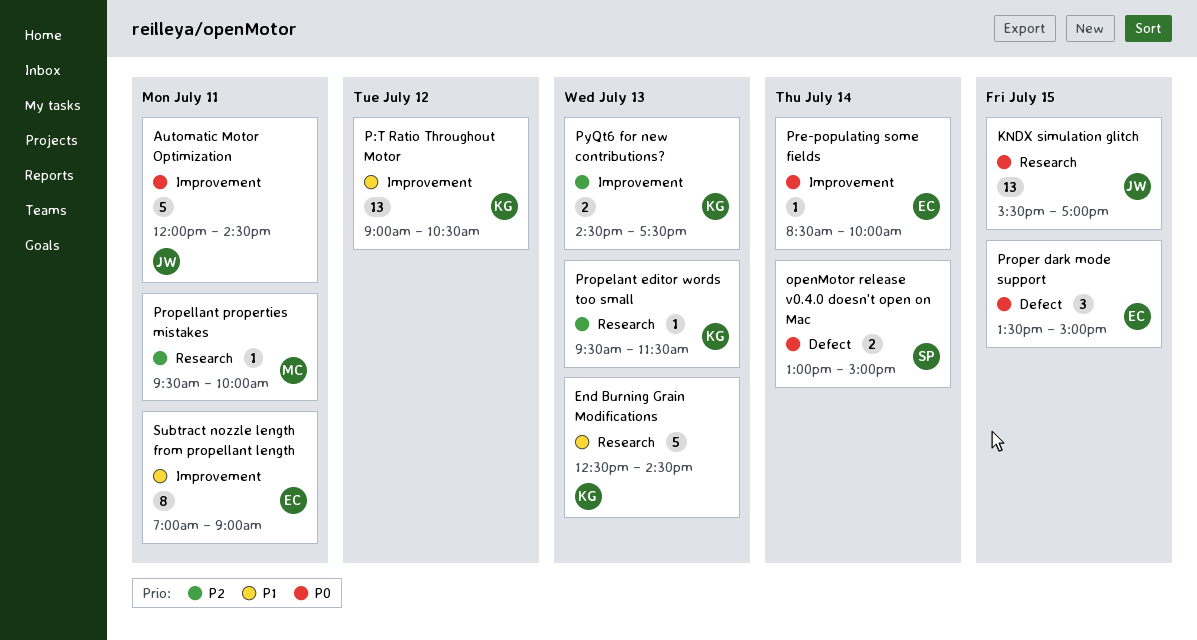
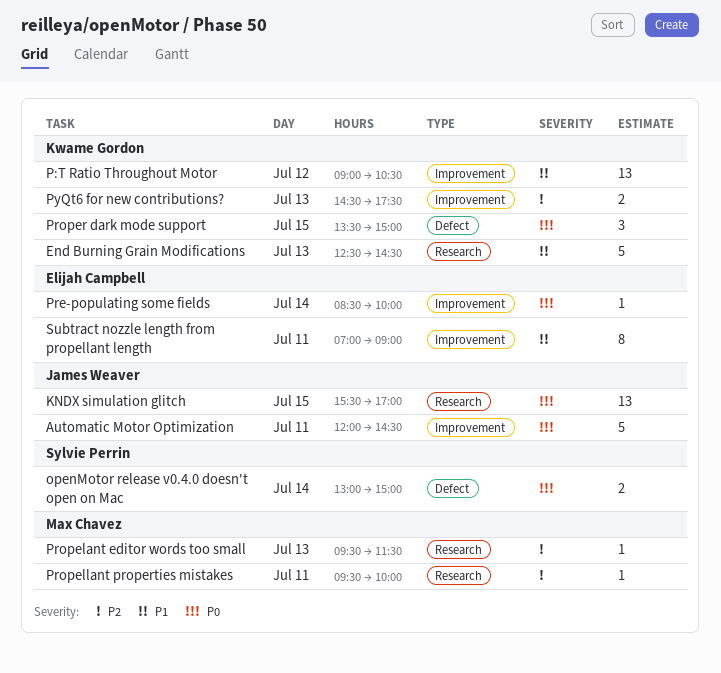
Propelant editor words too small, owner: Kwame Gordon -> Max Chavez
Proper dark mode support, owner: Elijah Campbell -> Kwame Gordon

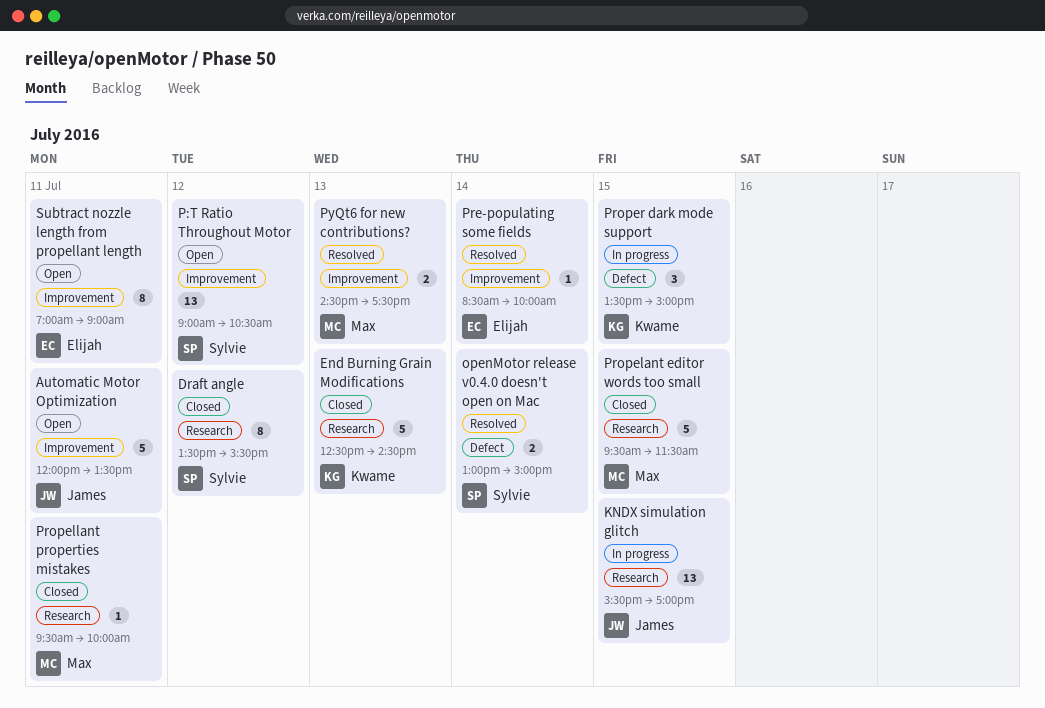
Automatic Motor Optimization, ends: 14:30 -> 13:30
Draft angle: none -> present
P:T Ratio Throughout Motor, owner: Kwame Gordon -> Sylvie Perrin
Propelant editor words too small, estimate: 1 -> 5
Propelant editor words too small, day: Jul 13 -> Jul 15
PyQt6 for new contributions?, owner: Kwame Gordon -> Max Chavez

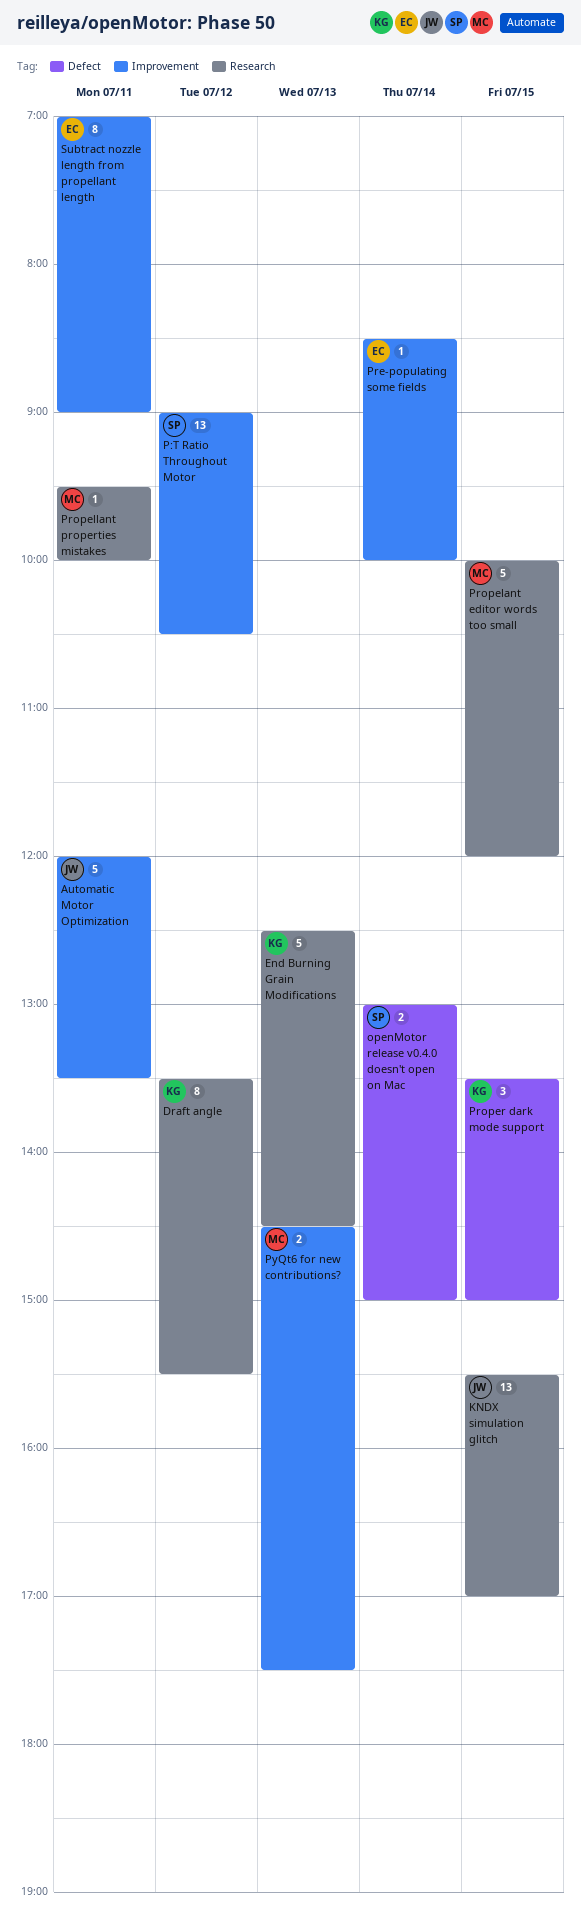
Draft angle, owner: Sylvie -> Kwame
Propelant editor words too small, begins: 09:30 -> 10:00
Propelant editor words too small, ends: 11:30 -> 12:00

